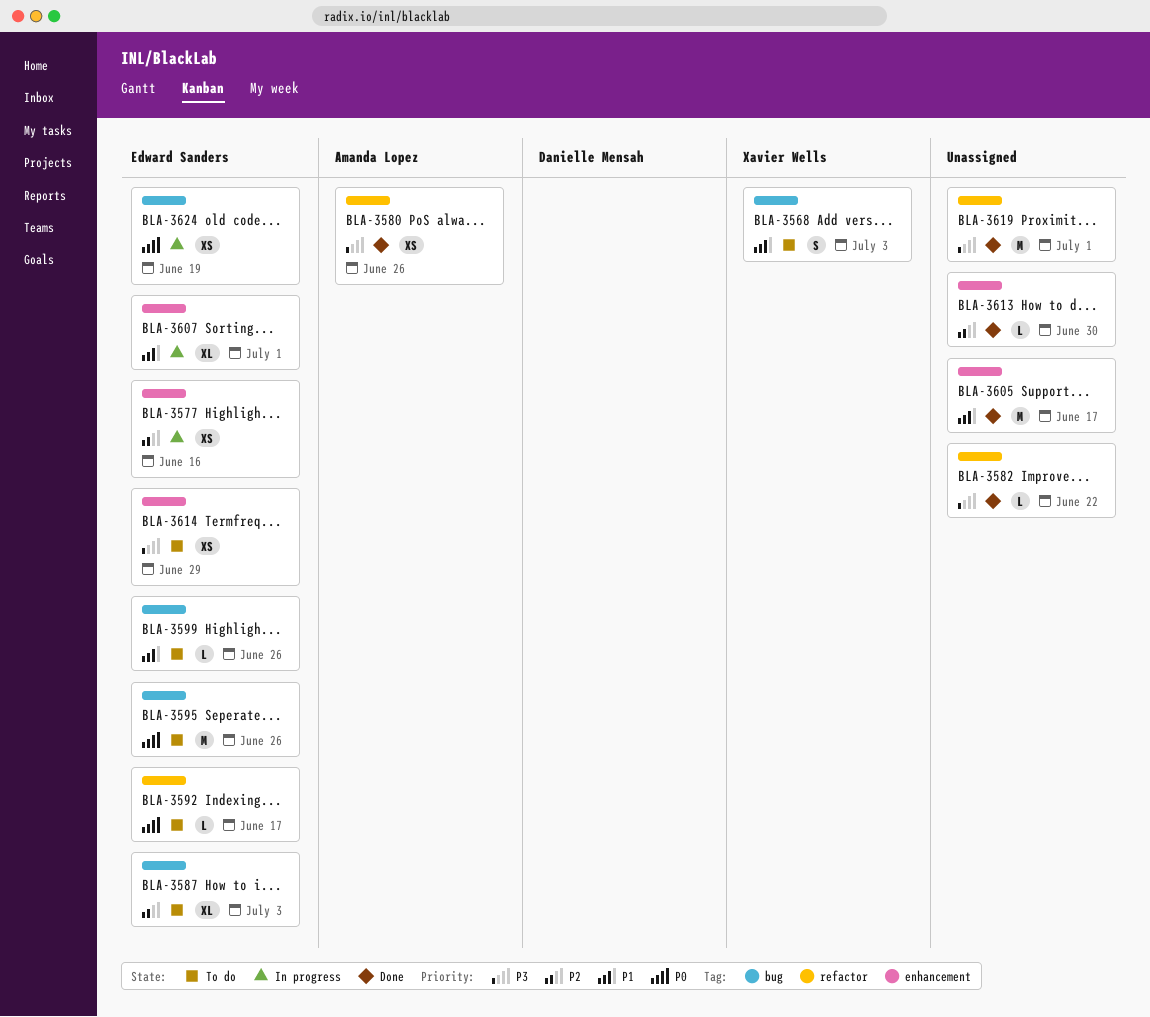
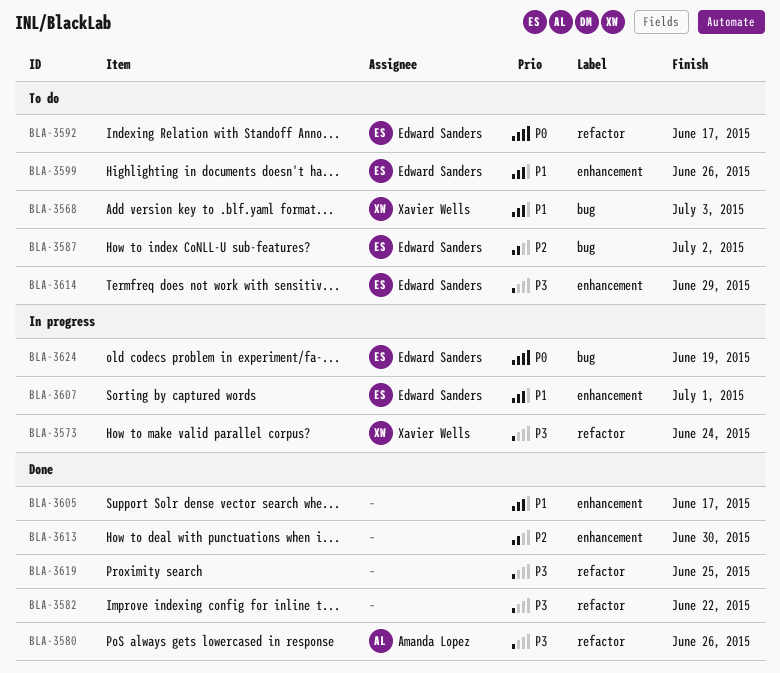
BLA-3573: none -> present
BLA-3577: present -> none
BLA-3587, due: Jul 3 -> Jul 2
BLA-3595: present -> none
BLA-3599, label: bug -> enhancement
BLA-3619, due: Jul 1 -> Jun 25

